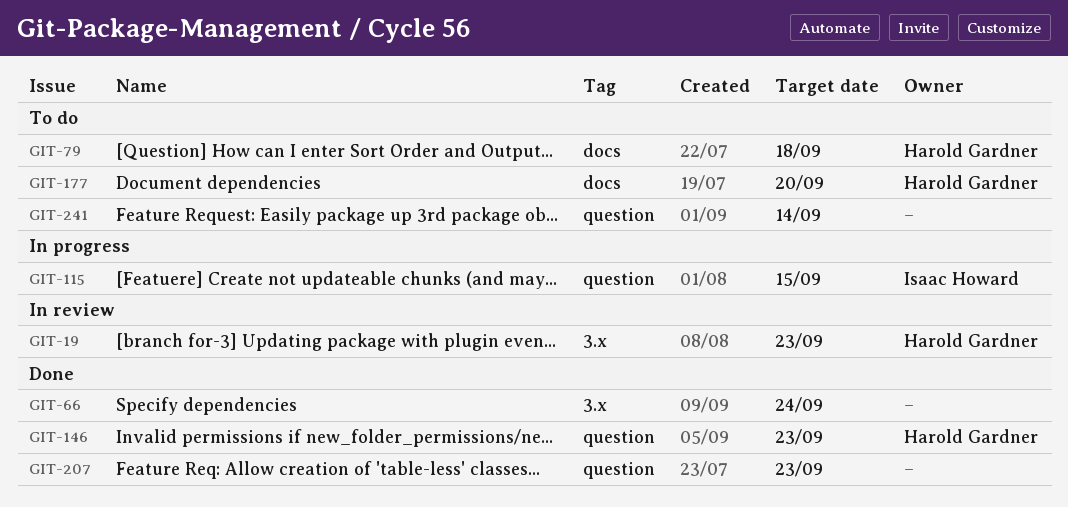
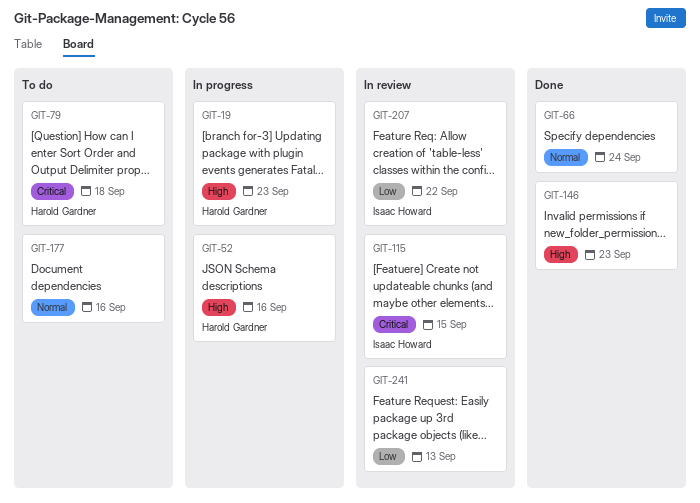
GIT-19, status: In review -> In progress
GIT-52: none -> present
GIT-115, status: In progress -> In review
GIT-146, owner: Harold Gardner -> none
GIT-177, owner: Harold Gardner -> none
GIT-177, due: Sep 20 -> Sep 16
GIT-207, status: Done -> In review
GIT-207, owner: none -> Isaac Howard
GIT-207, due: Sep 23 -> Sep 22
GIT-241, status: To do -> In review
GIT-241, due: Sep 14 -> Sep 13

